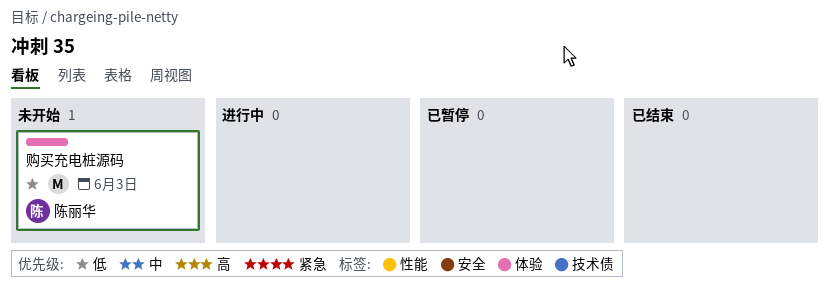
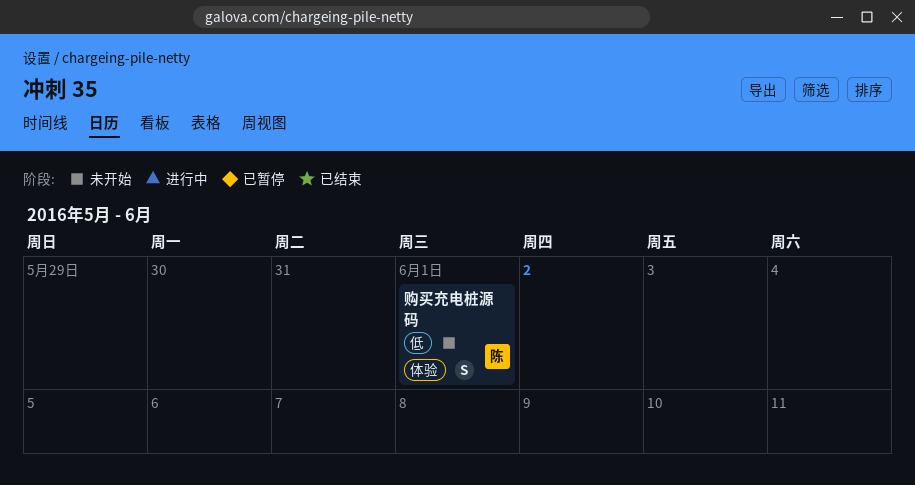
购买充电桩源码, estimate: M -> S
购买充电桩源码, due: Jun 3 -> Jun 1

